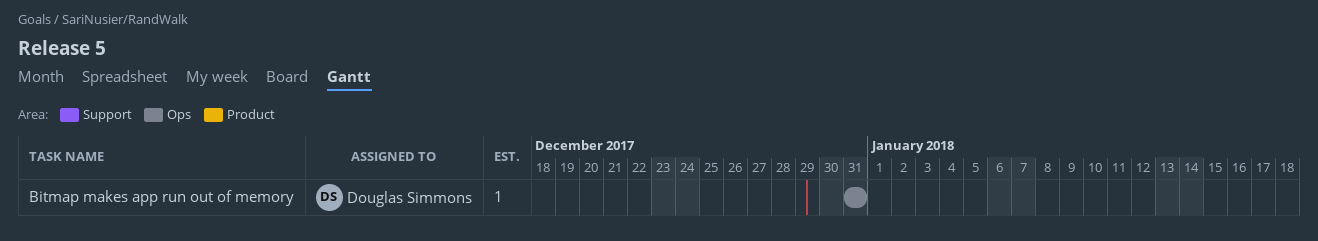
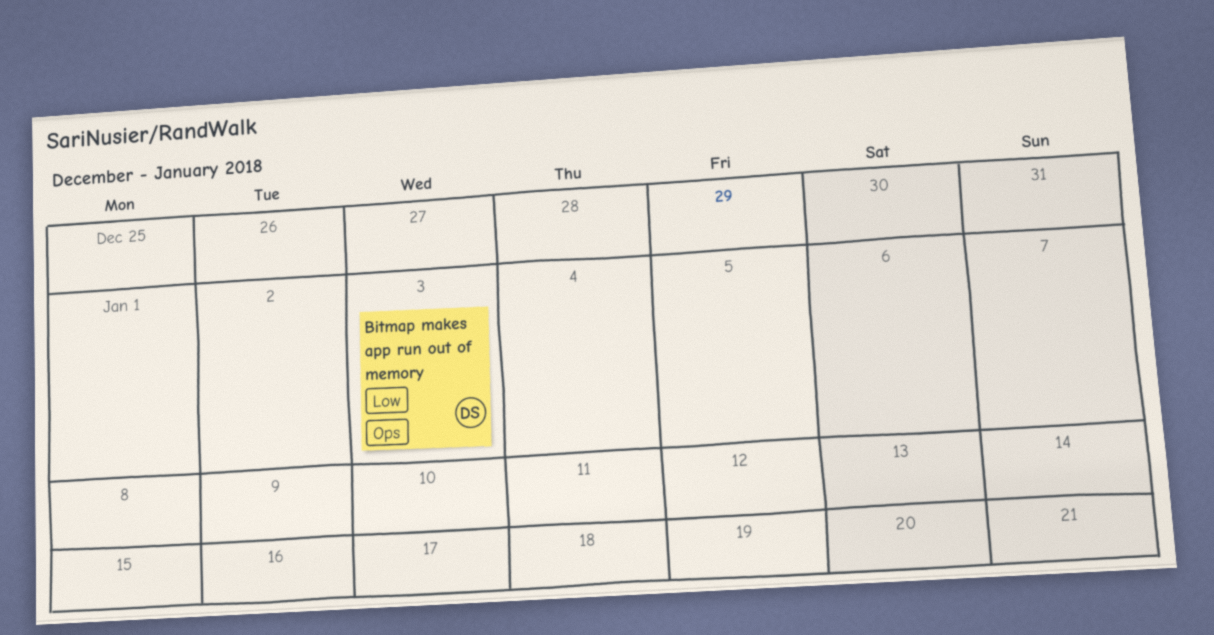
Bitmap makes app run out of memory, due: Dec 31 -> Jan 3

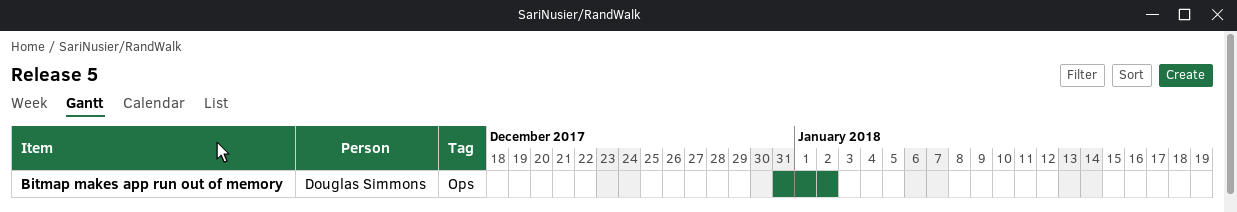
Bitmap makes app run out of memory, due: Jan 3 -> Jan 2

